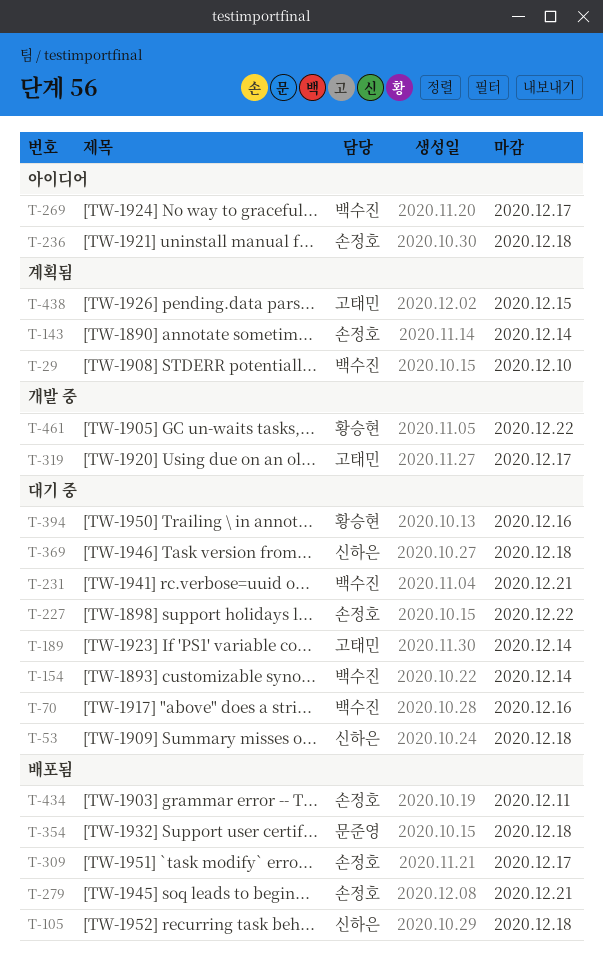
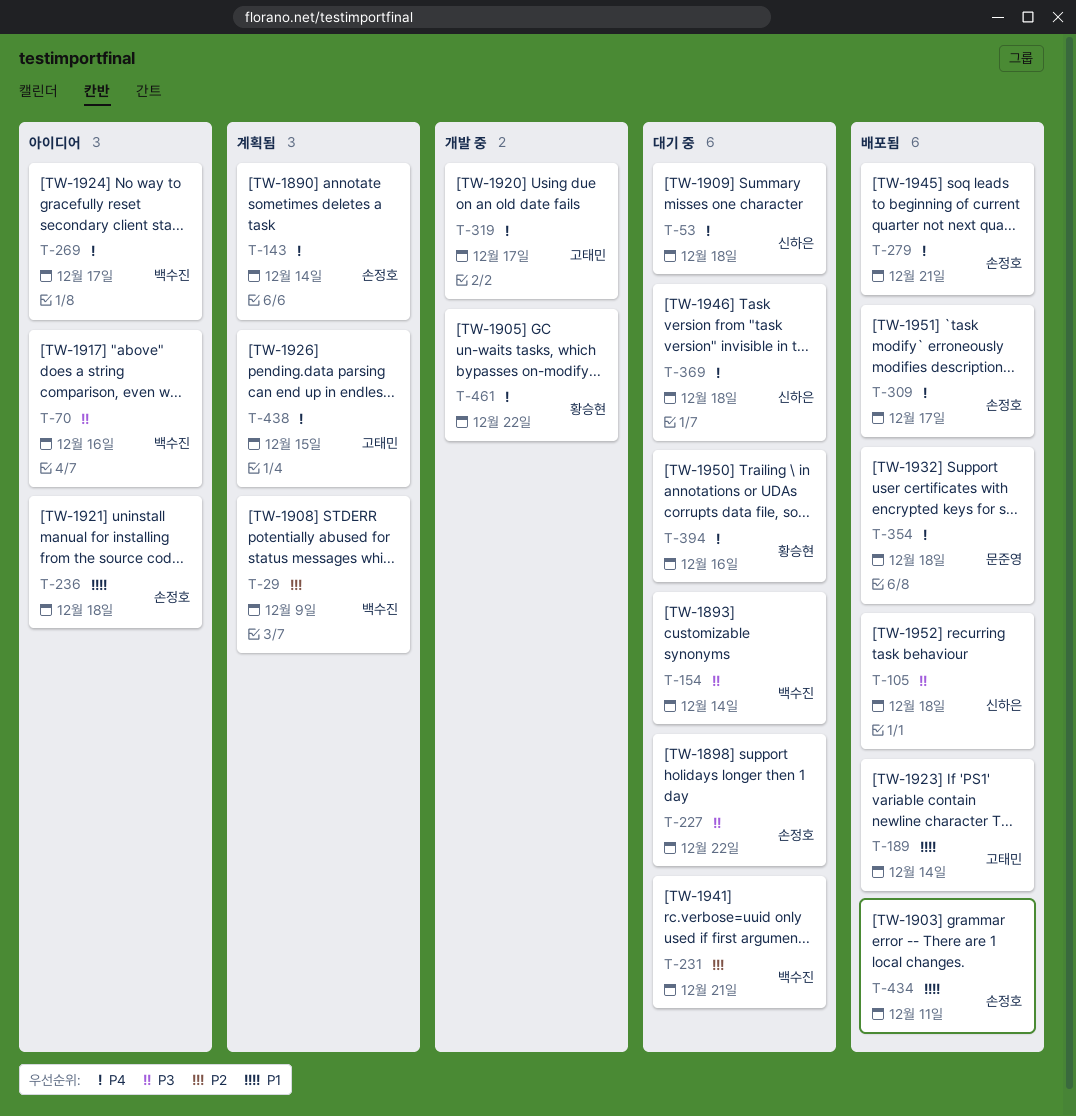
T-29, due: Dec 10 -> Dec 9
T-70, status: 대기 중 -> 아이디어
T-189, status: 대기 중 -> 배포됨

